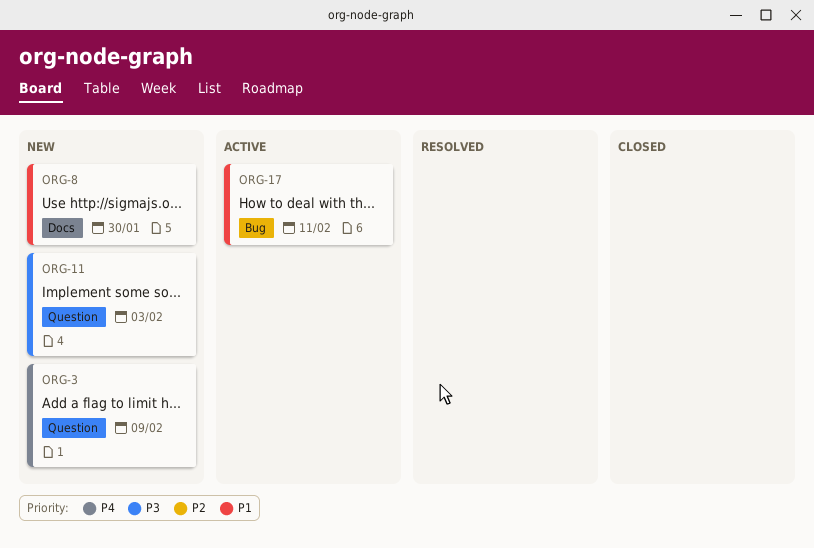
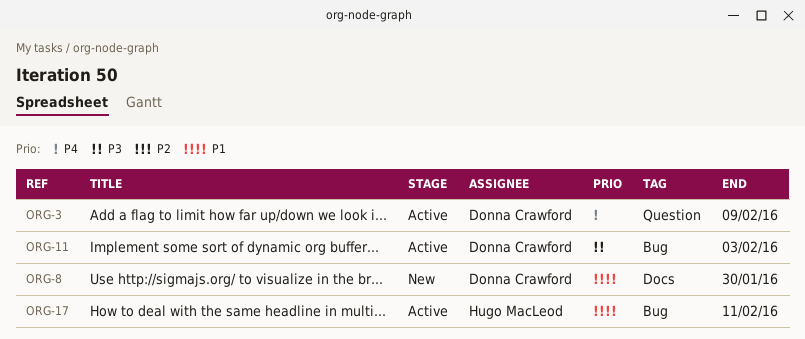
ORG-3, status: New -> Active
ORG-11, status: New -> Active
ORG-11, label: Question -> Bug

